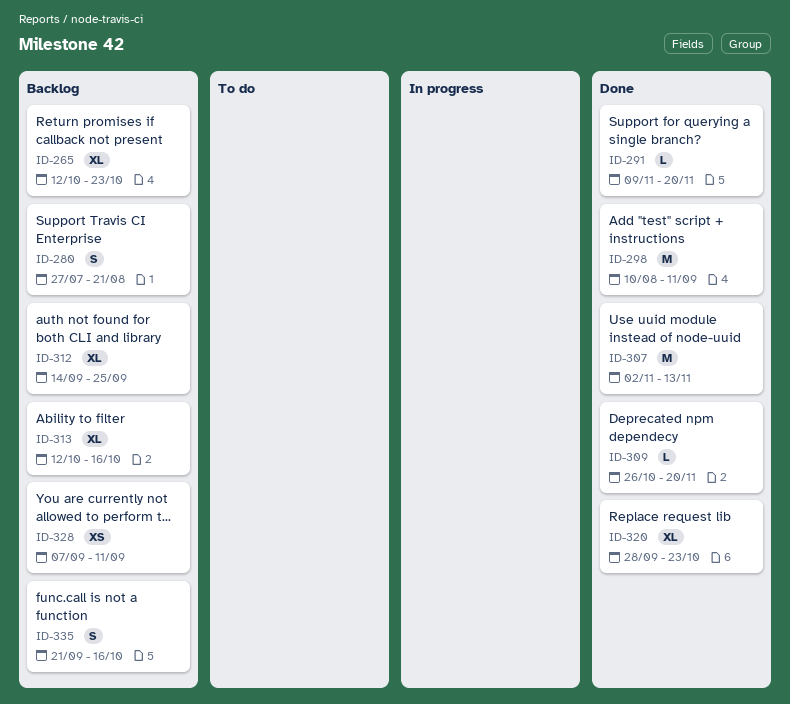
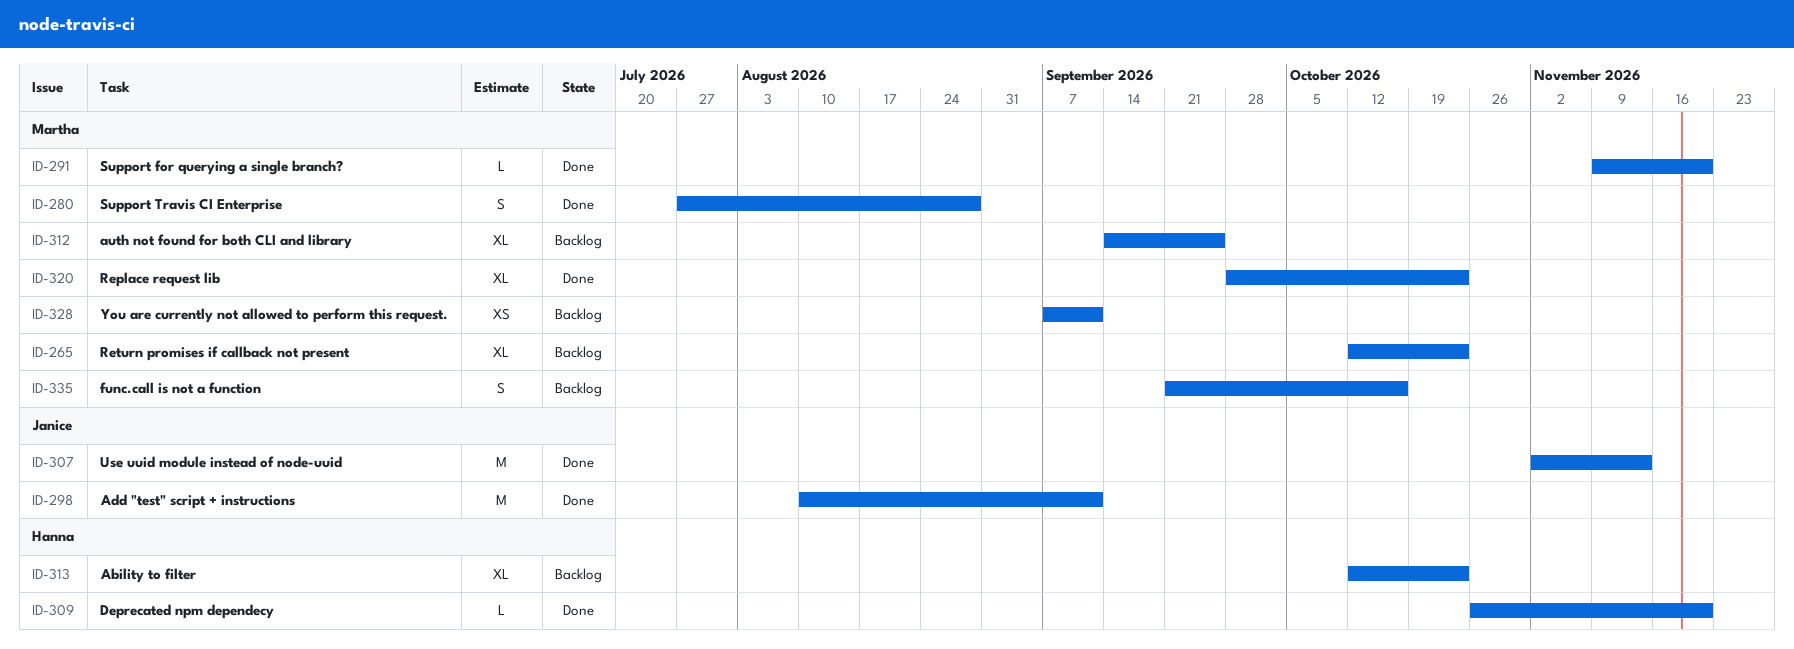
ID-280, status: Backlog -> Done
ID-280, due: Aug 21 -> Aug 28
ID-313, due: Oct 16 -> Oct 23

